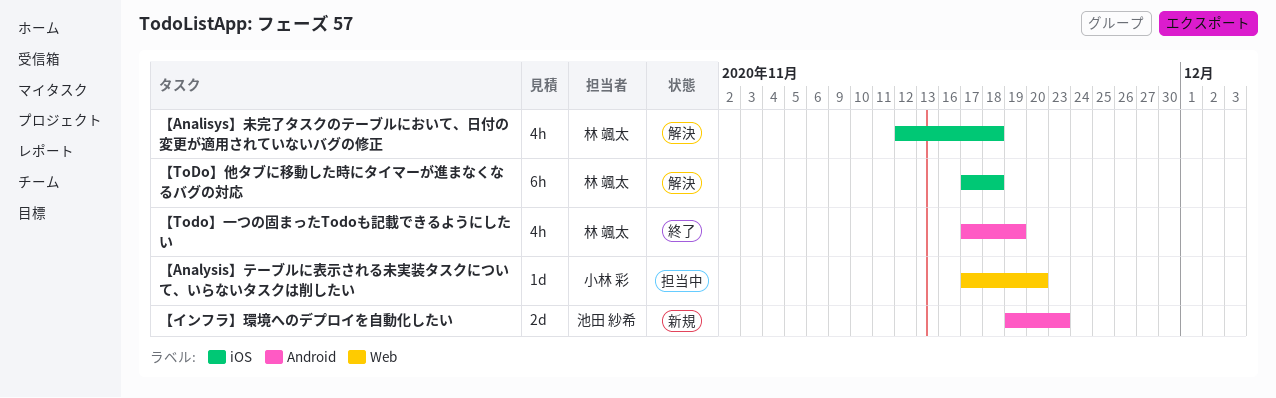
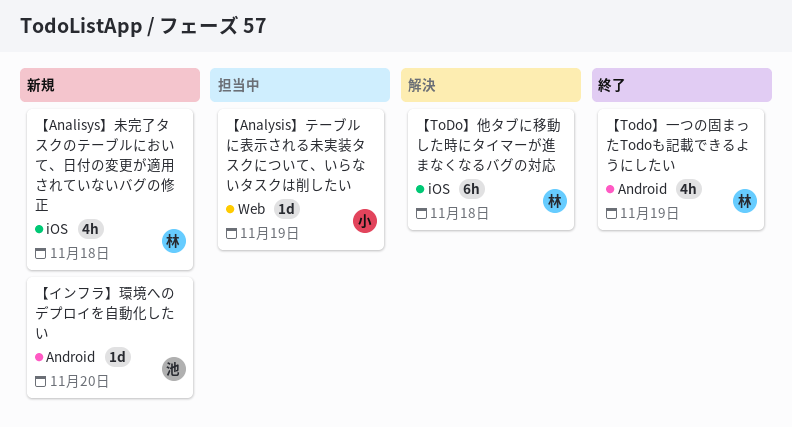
【Analisys】未完了タスクのテーブルにおいて、日付の変更が適用されていないバグの修正, status: 解決 -> 新規
【Analysis】テーブルに表示される未実装タスクについて、いらないタスクは削したい, due: Nov 20 -> Nov 19
【インフラ】環境へのデプロイを自動化したい, estimate: 2d -> 1d
【インフラ】環境へのデプロイを自動化したい, due: Nov 23 -> Nov 20

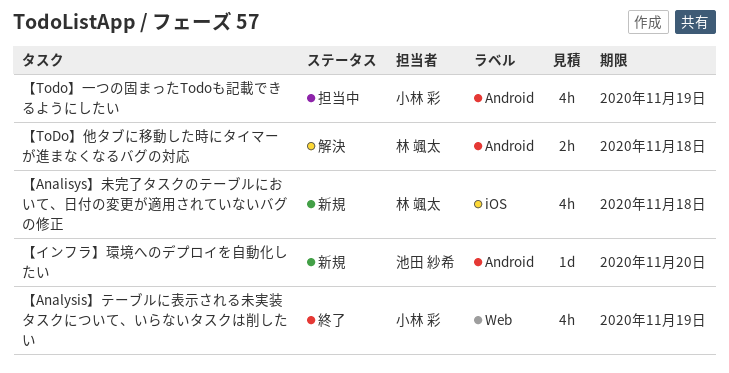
【Analysis】テーブルに表示される未実装タスクについて、いらないタスクは削したい, status: 担当中 -> 終了
【Analysis】テーブルに表示される未実装タスクについて、いらないタスクは削したい, estimate: 1d -> 4h
【Todo】一つの固まったTodoも記載できるようにしたい, status: 終了 -> 担当中
【Todo】一つの固まったTodoも記載できるようにしたい, owner: 林 颯太 -> 小林 彩
【ToDo】他タブに移動した時にタイマーが進まなくなるバグの対応, label: iOS -> Android
【ToDo】他タブに移動した時にタイマーが進まなくなるバグの対応, estimate: 6h -> 2h

